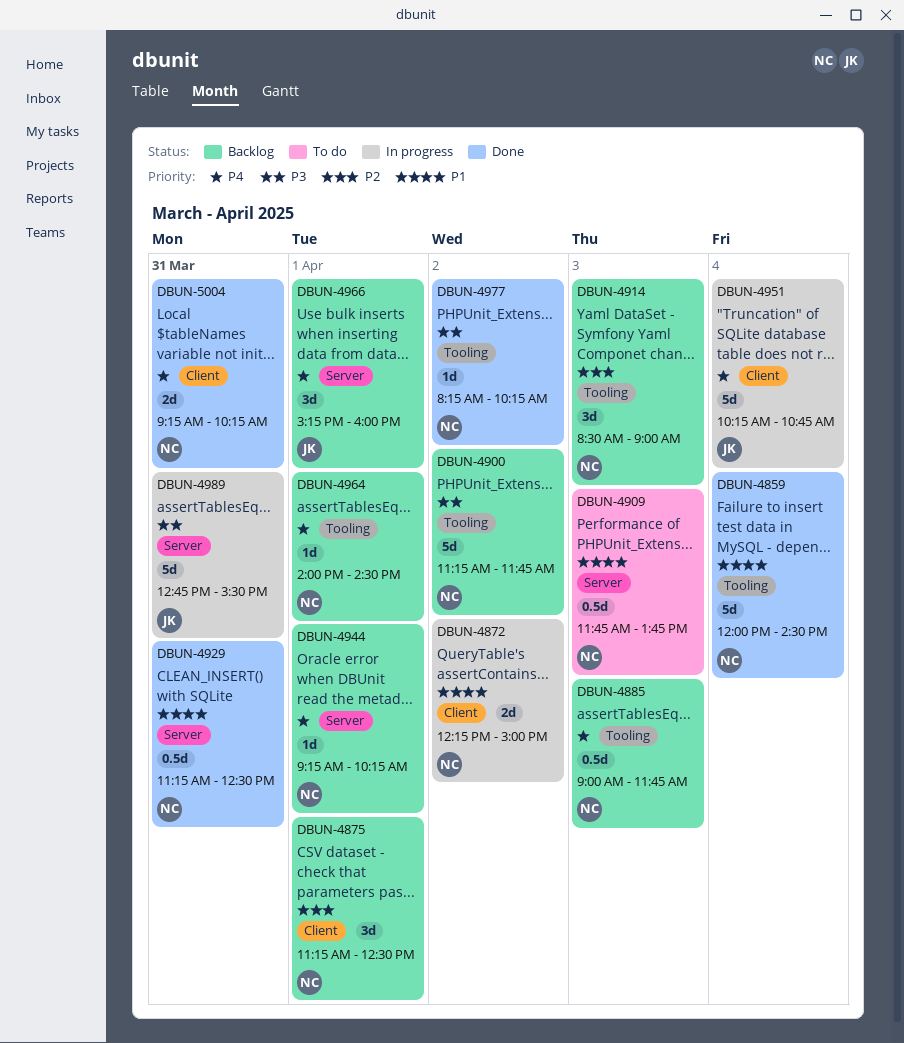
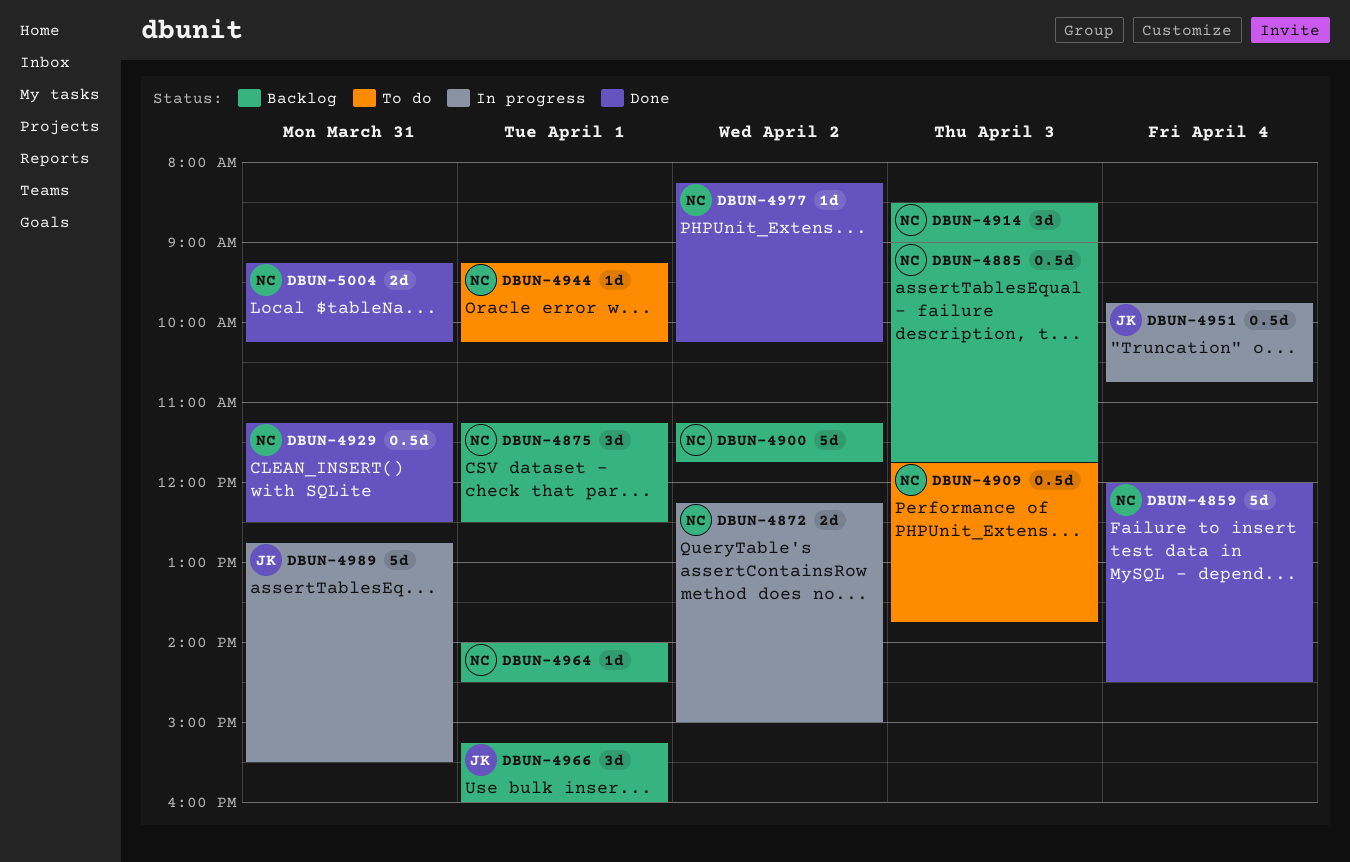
DBUN-4944, status: Backlog -> To do
DBUN-4951, estimate: 5d -> 0.5d
DBUN-4951, begins: 10:15 -> 09:45

